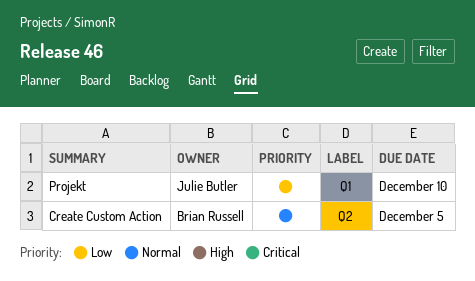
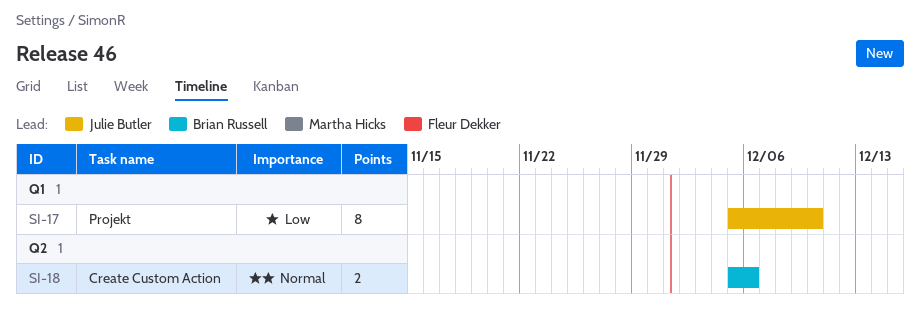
Create Custom Action, due: Dec 5 -> Dec 6

